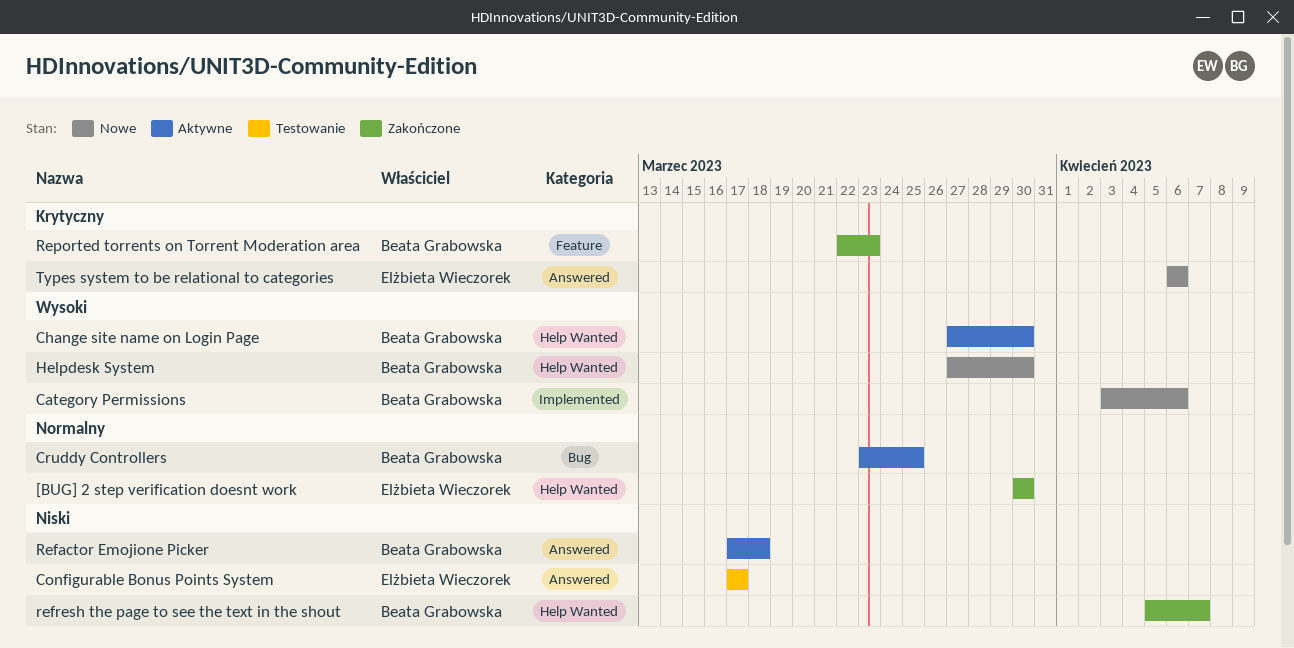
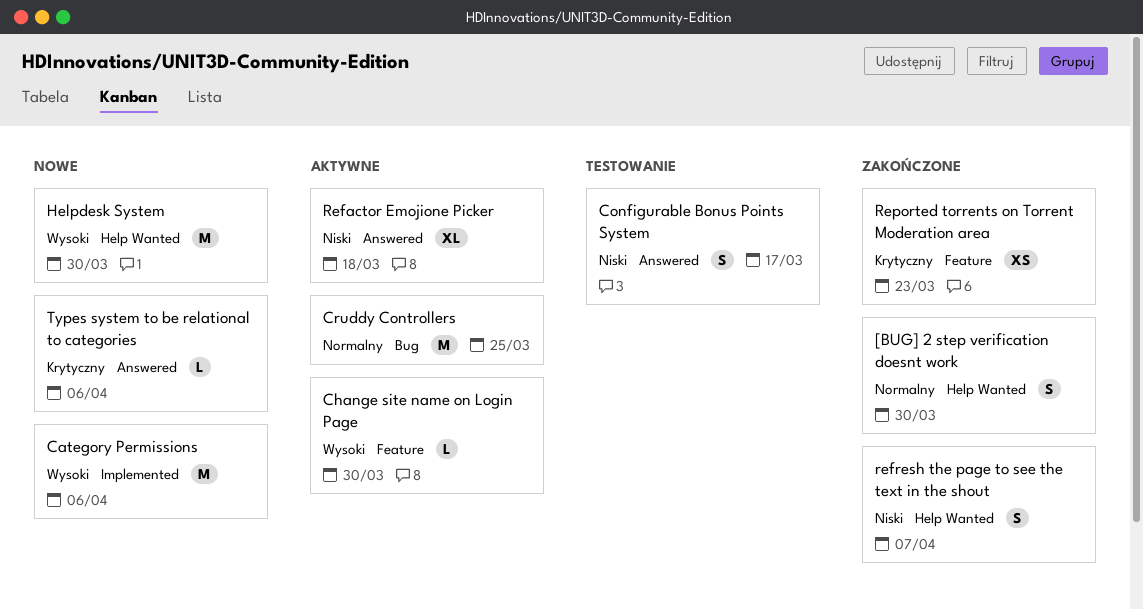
Change site name on Login Page, label: Help Wanted -> Feature

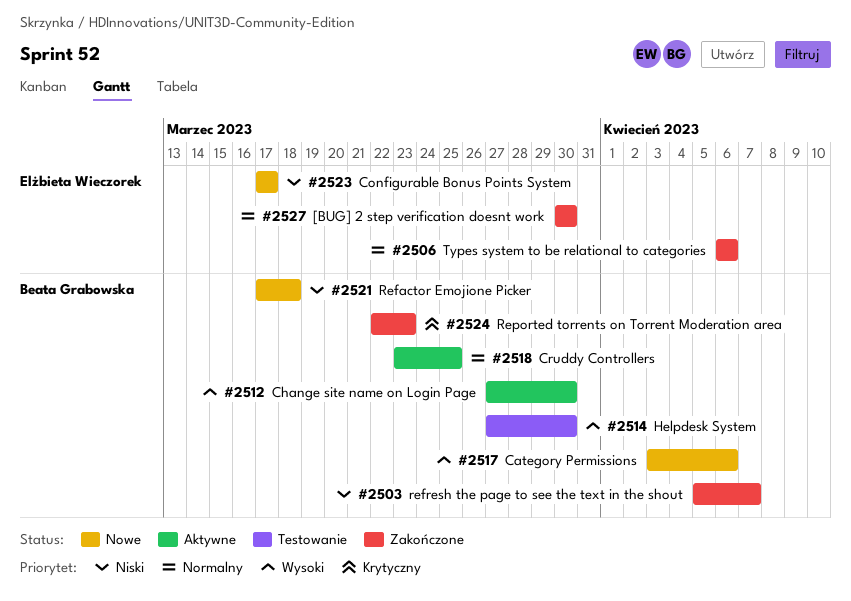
Configurable Bonus Points System, status: Testowanie -> Nowe
Helpdesk System, status: Nowe -> Testowanie
Refactor Emojione Picker, status: Aktywne -> Nowe
Types system to be relational to categories, status: Nowe -> Zakończone
Types system to be relational to categories, priority: Krytyczny -> Normalny

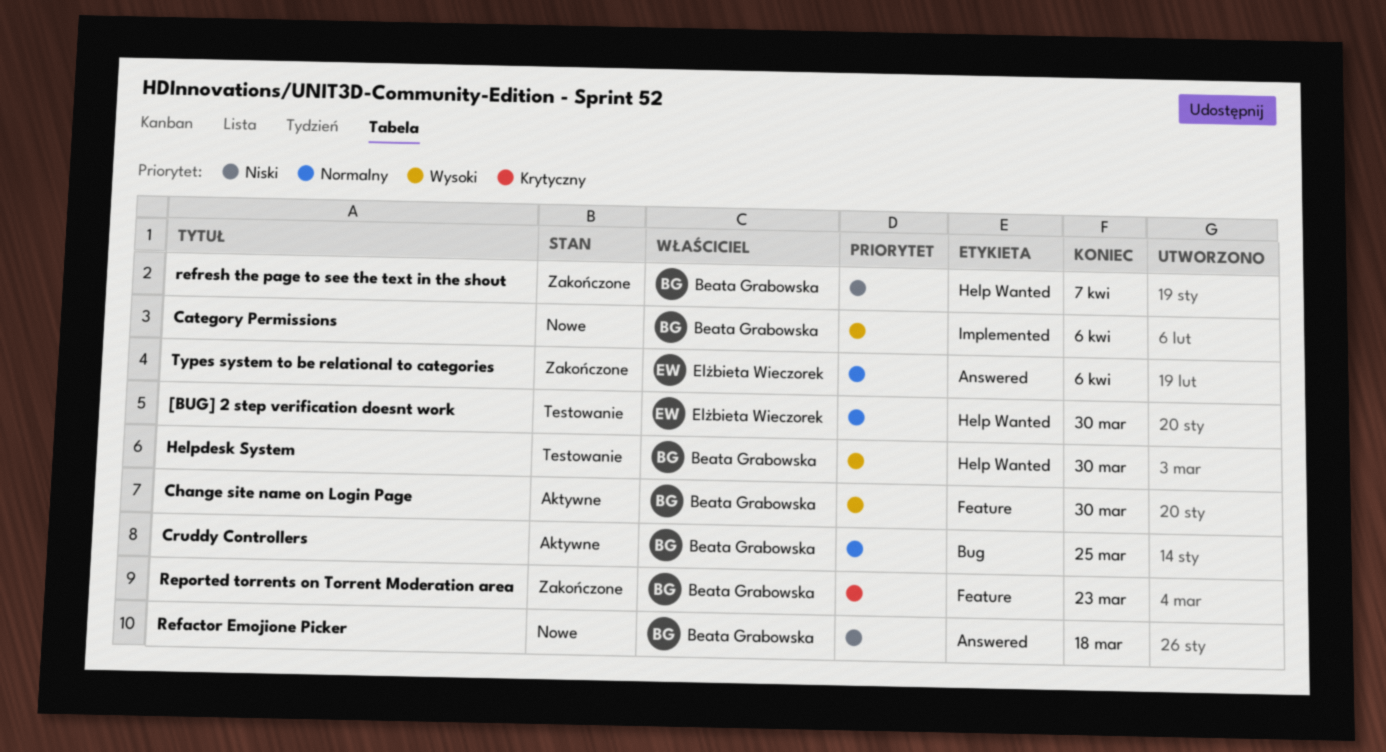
[BUG] 2 step verification doesnt work, status: Zakończone -> Testowanie
Configurable Bonus Points System: present -> none

